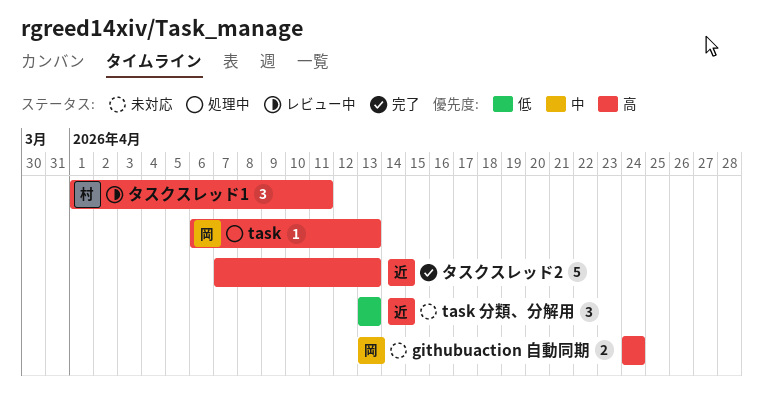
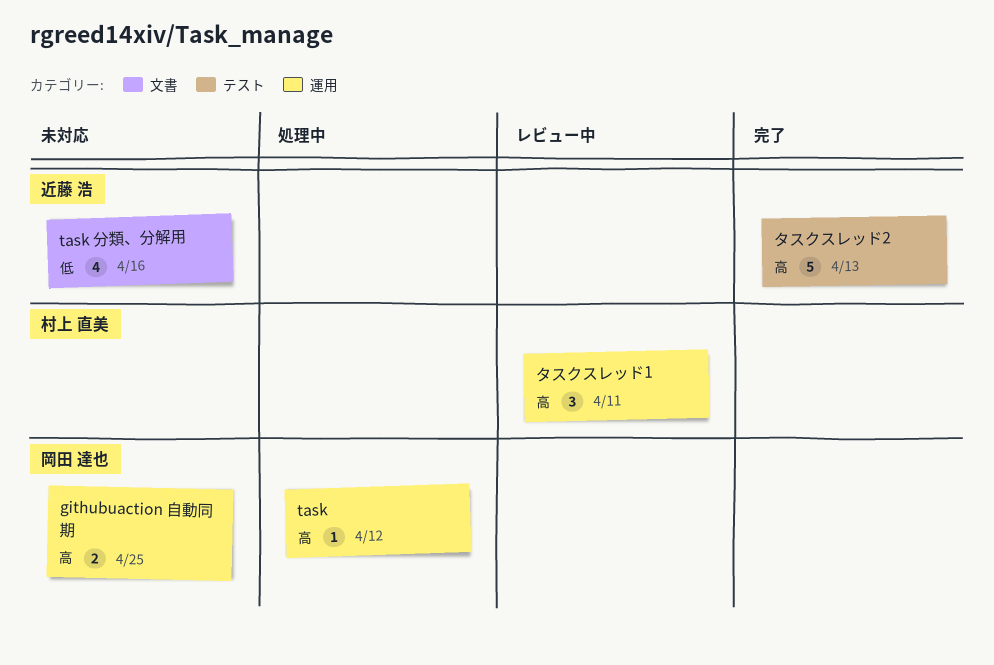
githubuaction 自動同期, due: Apr 24 -> Apr 25
task, due: Apr 13 -> Apr 12
task 分類、分解用, estimate: 3 -> 4
task 分類、分解用, due: Apr 13 -> Apr 16

